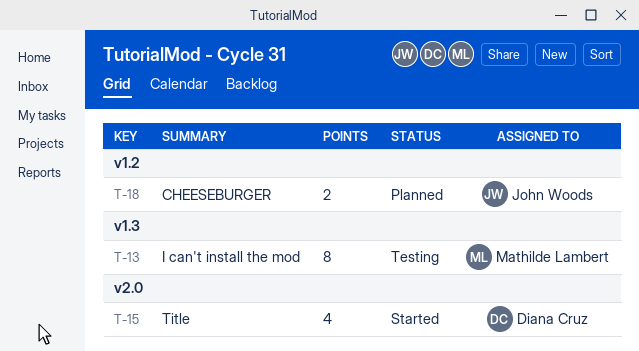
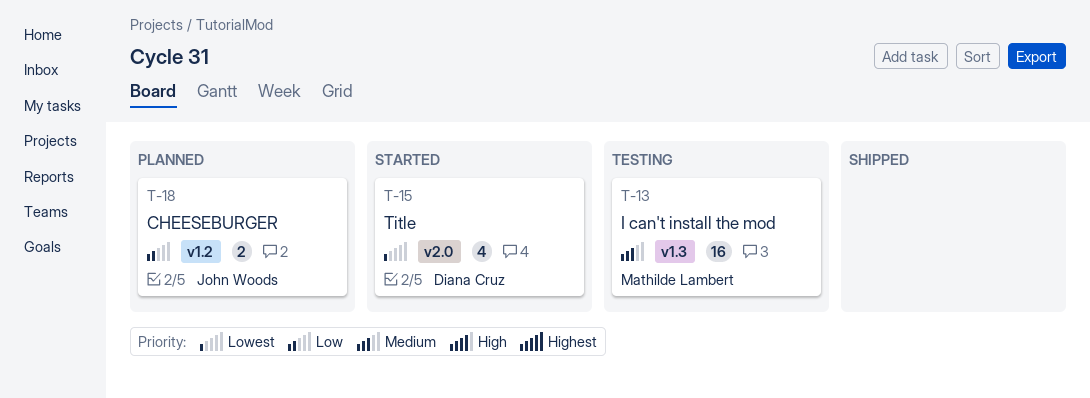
T-13, estimate: 8 -> 16

